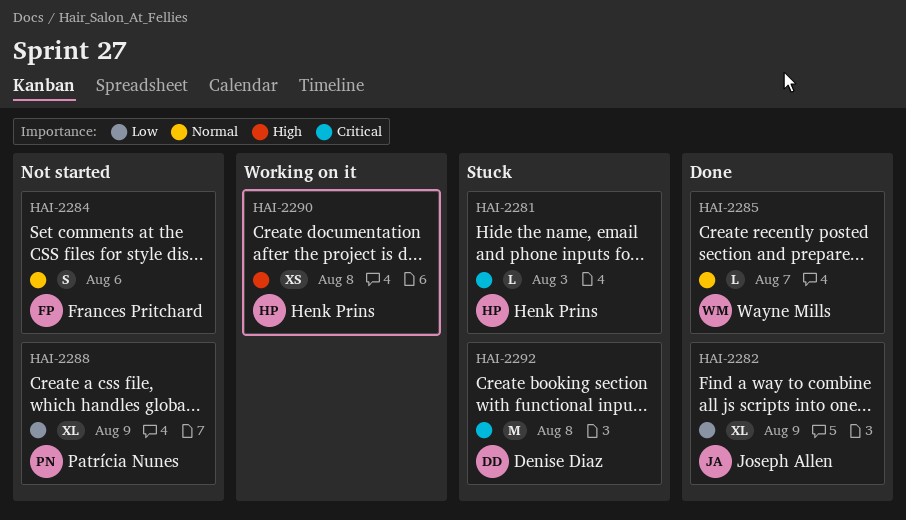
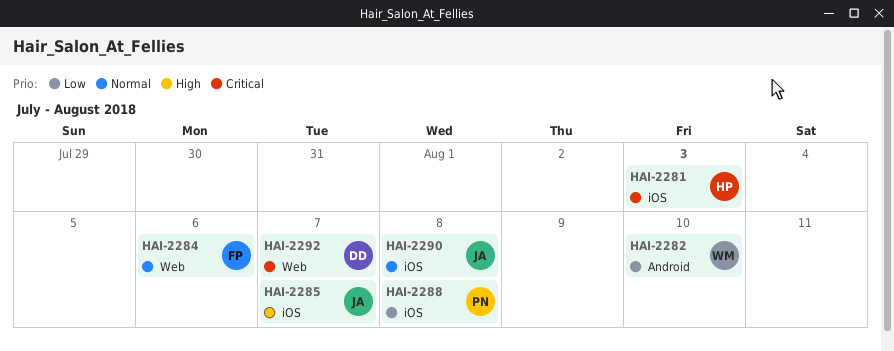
HAI-2282, owner: Joseph Allen -> Wayne Mills
HAI-2282, due: Aug 9 -> Aug 10
HAI-2285, owner: Wayne Mills -> Joseph Allen
HAI-2285, priority: Normal -> High
HAI-2288, due: Aug 9 -> Aug 8
HAI-2290, owner: Henk Prins -> Joseph Allen
HAI-2290, priority: High -> Normal
HAI-2292, due: Aug 8 -> Aug 7

